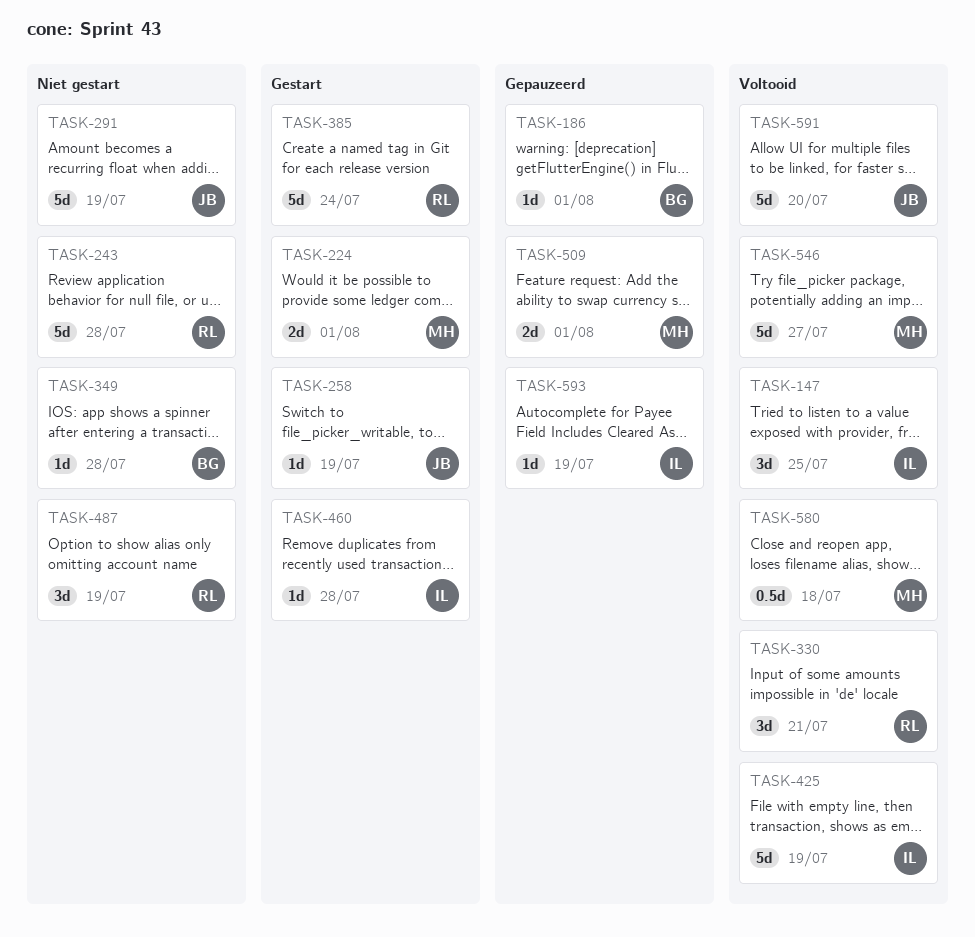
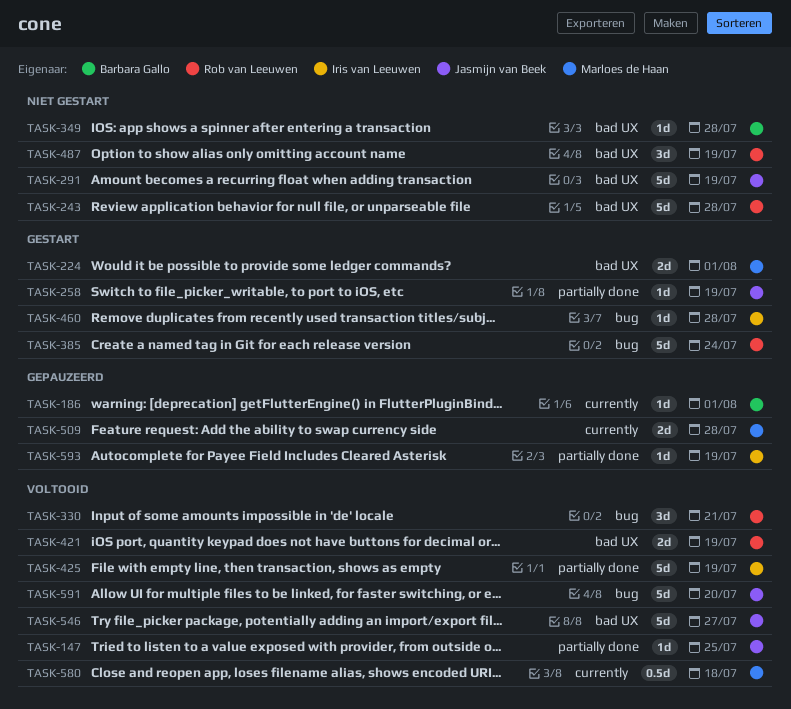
TASK-147, owner: Iris van Leeuwen -> Jasmijn van Beek
TASK-147, estimate: 3d -> 1d
TASK-421: none -> present
TASK-509, due: Aug 1 -> Jul 28
TASK-546, owner: Marloes de Haan -> Jasmijn van Beek

